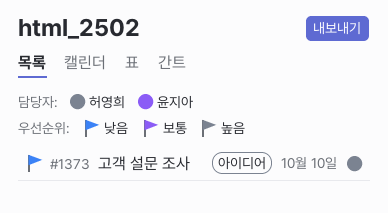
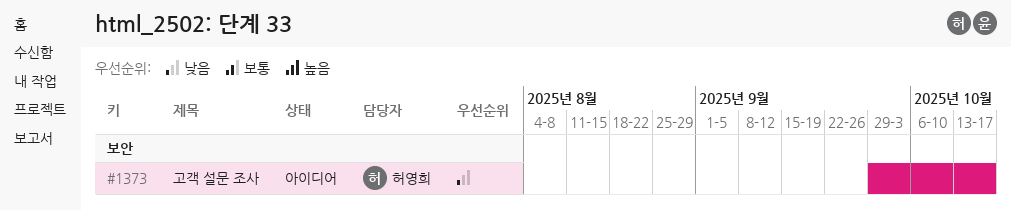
#1373, due: Oct 10 -> Oct 17

